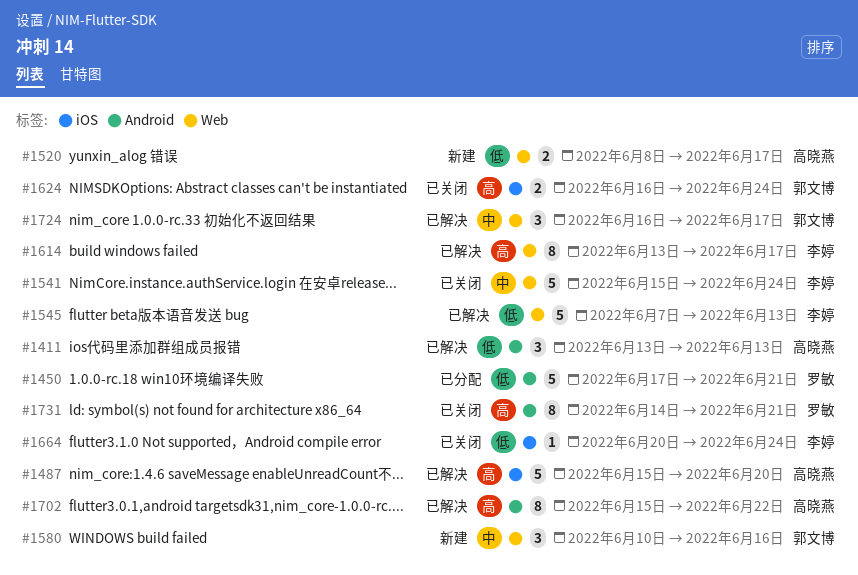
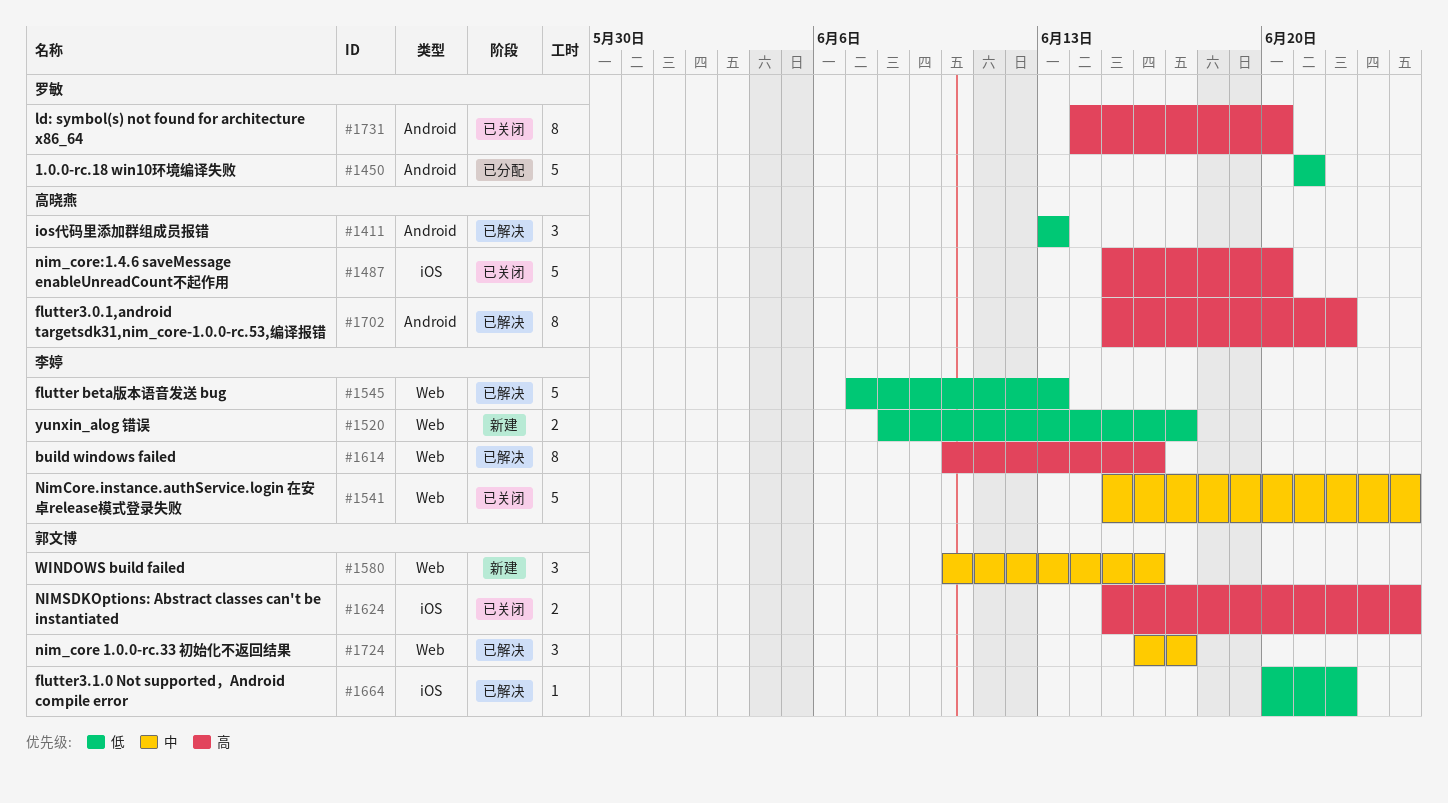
#1450, start: Jun 17 -> Jun 21
#1487, status: 已解决 -> 已关闭
#1520, owner: 高晓燕 -> 李婷
#1614, start: Jun 13 -> Jun 10
#1614, due: Jun 17 -> Jun 16
#1624, start: Jun 16 -> Jun 15
#1664, status: 已关闭 -> 已解决
#1664, owner: 李婷 -> 郭文博
#1664, due: Jun 24 -> Jun 22
#1731, due: Jun 21 -> Jun 20

